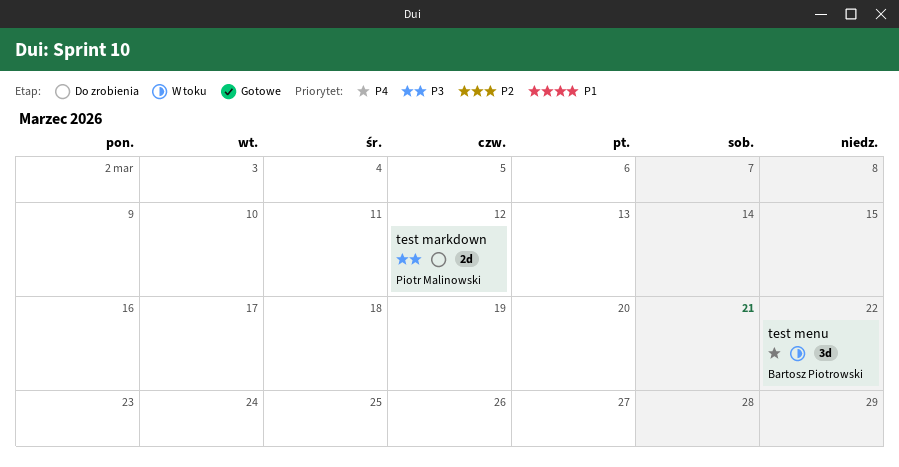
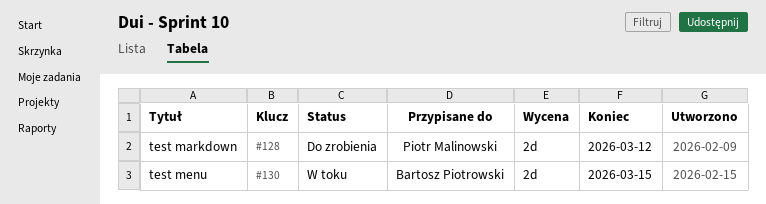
test menu, estimate: 3d -> 2d
test menu, due: Mar 22 -> Mar 15

